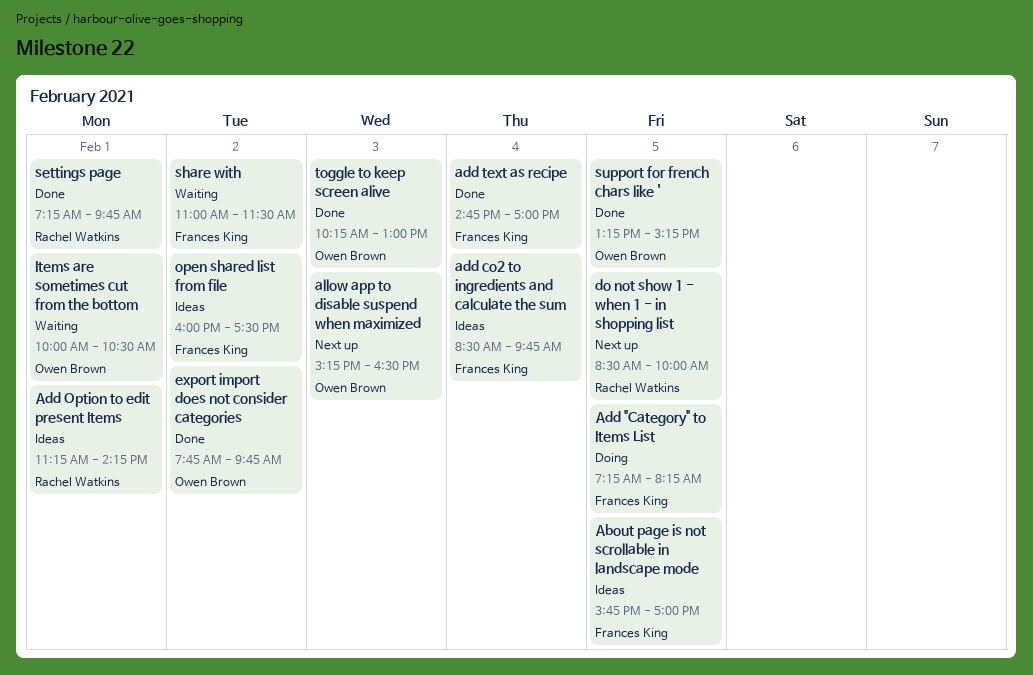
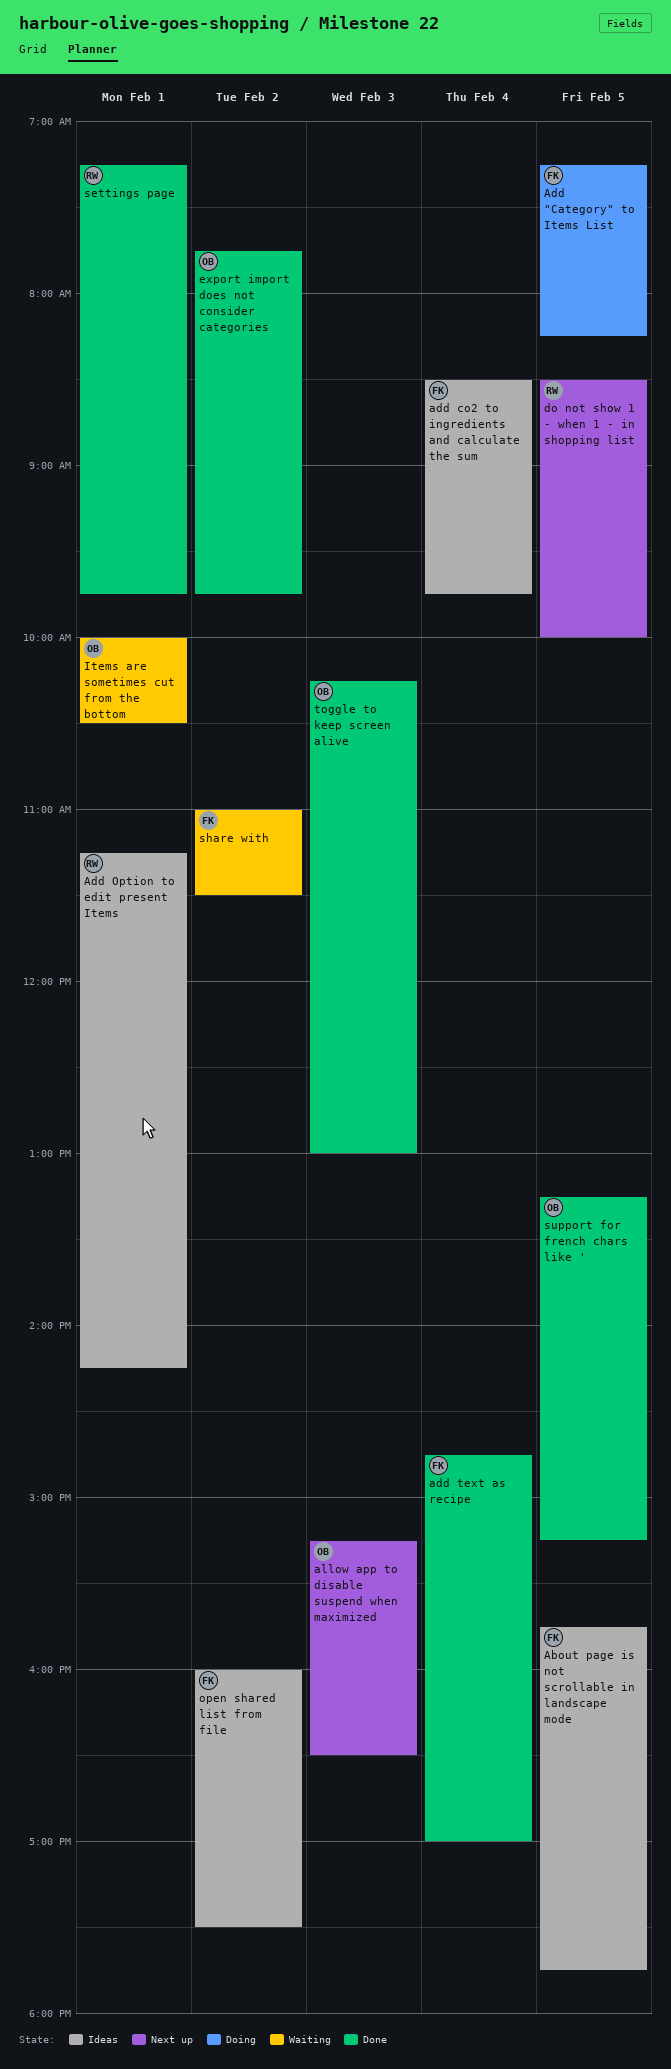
About page is not scrollable in landscape mode, ends: 17:00 -> 17:45

